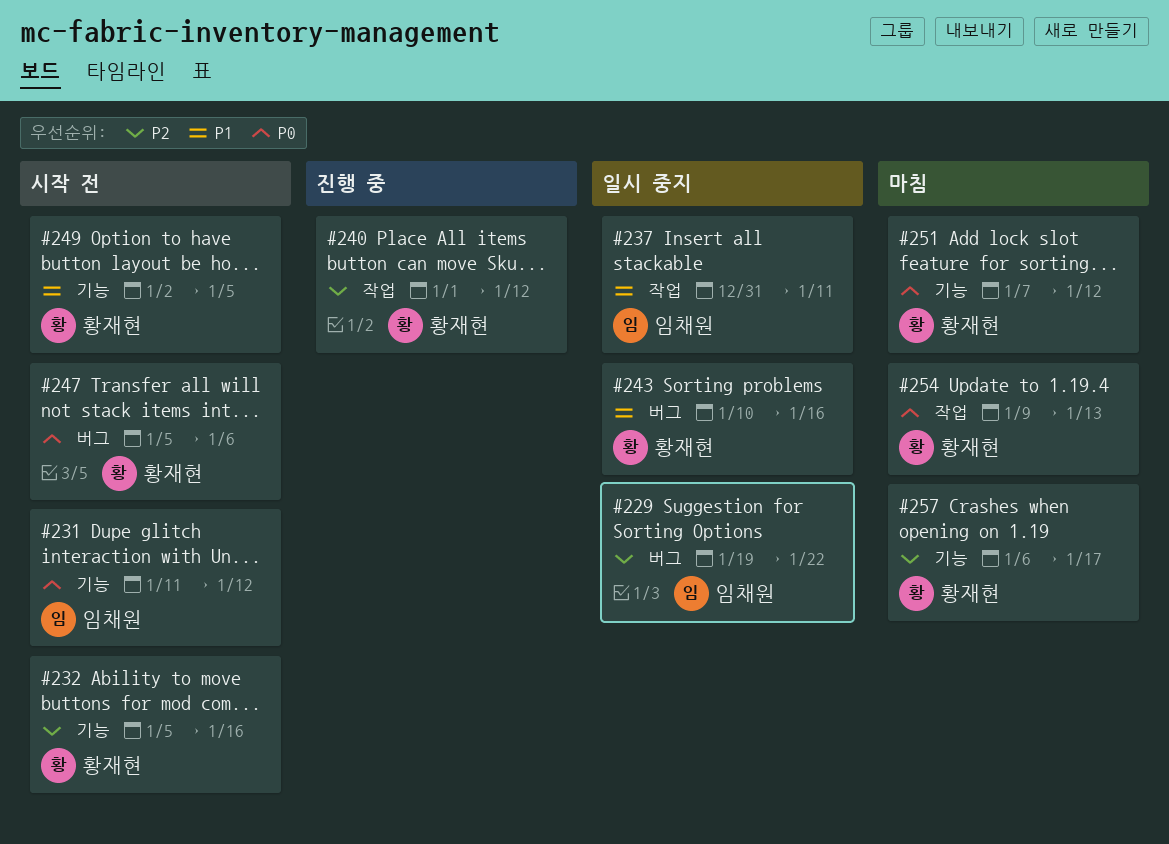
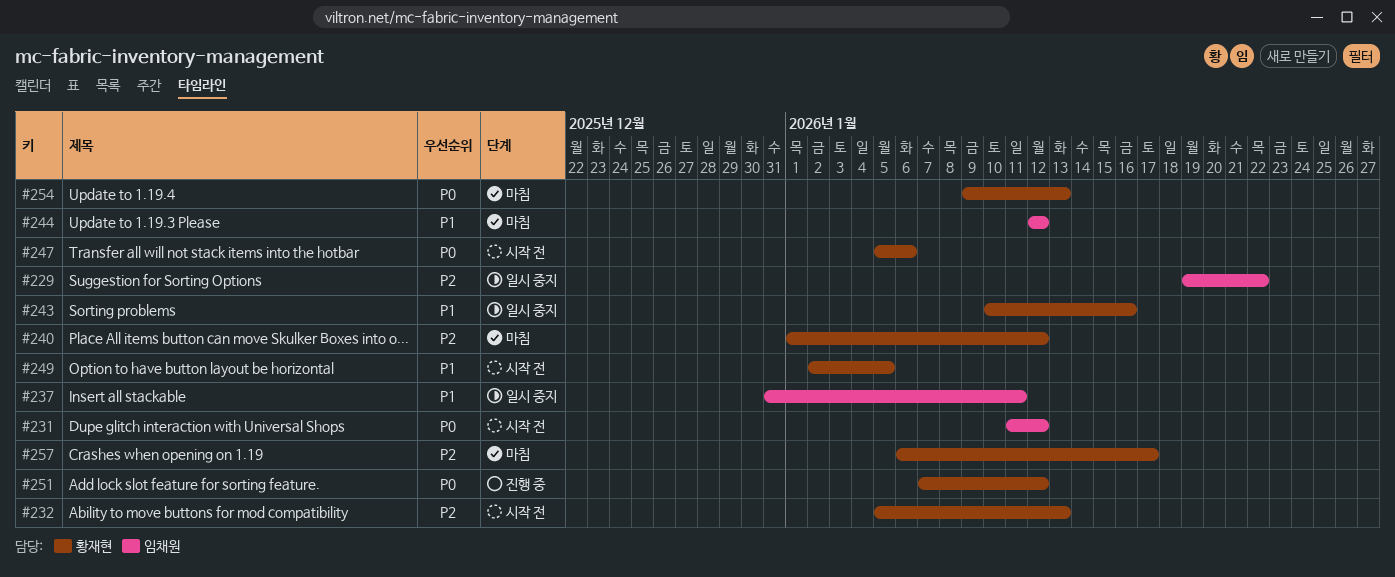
#232, due: Jan 16 -> Jan 13
#240, status: 진행 중 -> 마침
#244: none -> present
#251, status: 마침 -> 진행 중

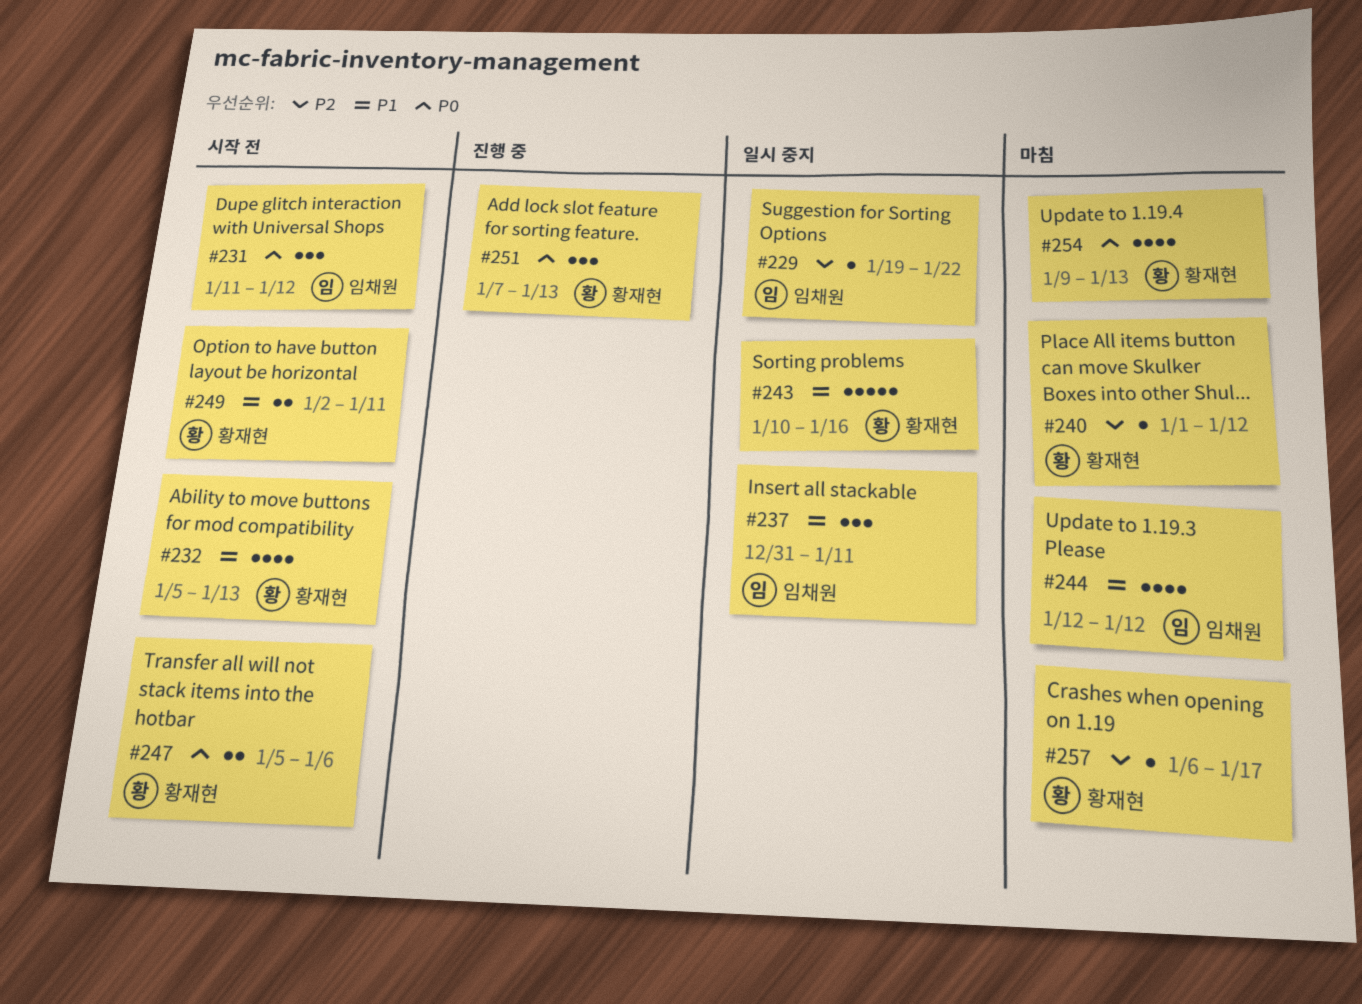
#232, priority: P2 -> P1
#249, due: Jan 5 -> Jan 11
#251, due: Jan 12 -> Jan 13

